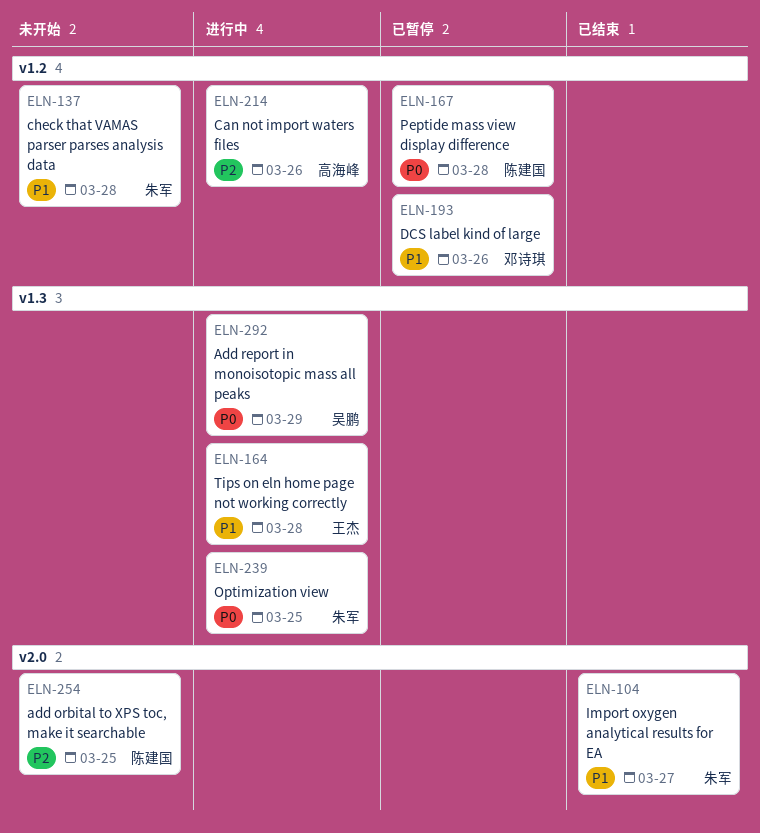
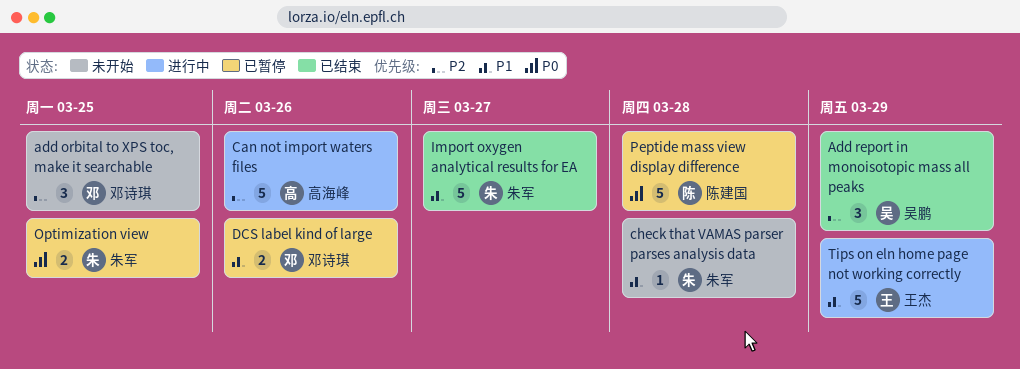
add orbital to XPS toc, make it searchable, owner: 陈建国 -> 邓诗琪
Add report in monoisotopic mass all peaks, status: 进行中 -> 已结束
Add report in monoisotopic mass all peaks, priority: P0 -> P2
Optimization view, status: 进行中 -> 已暂停
Tips on eln home page not working correctly, due: Mar 28 -> Mar 29

